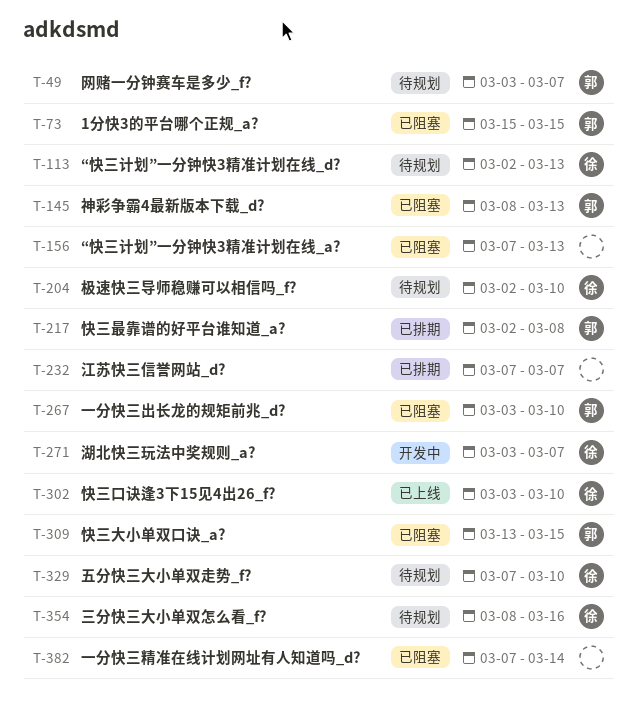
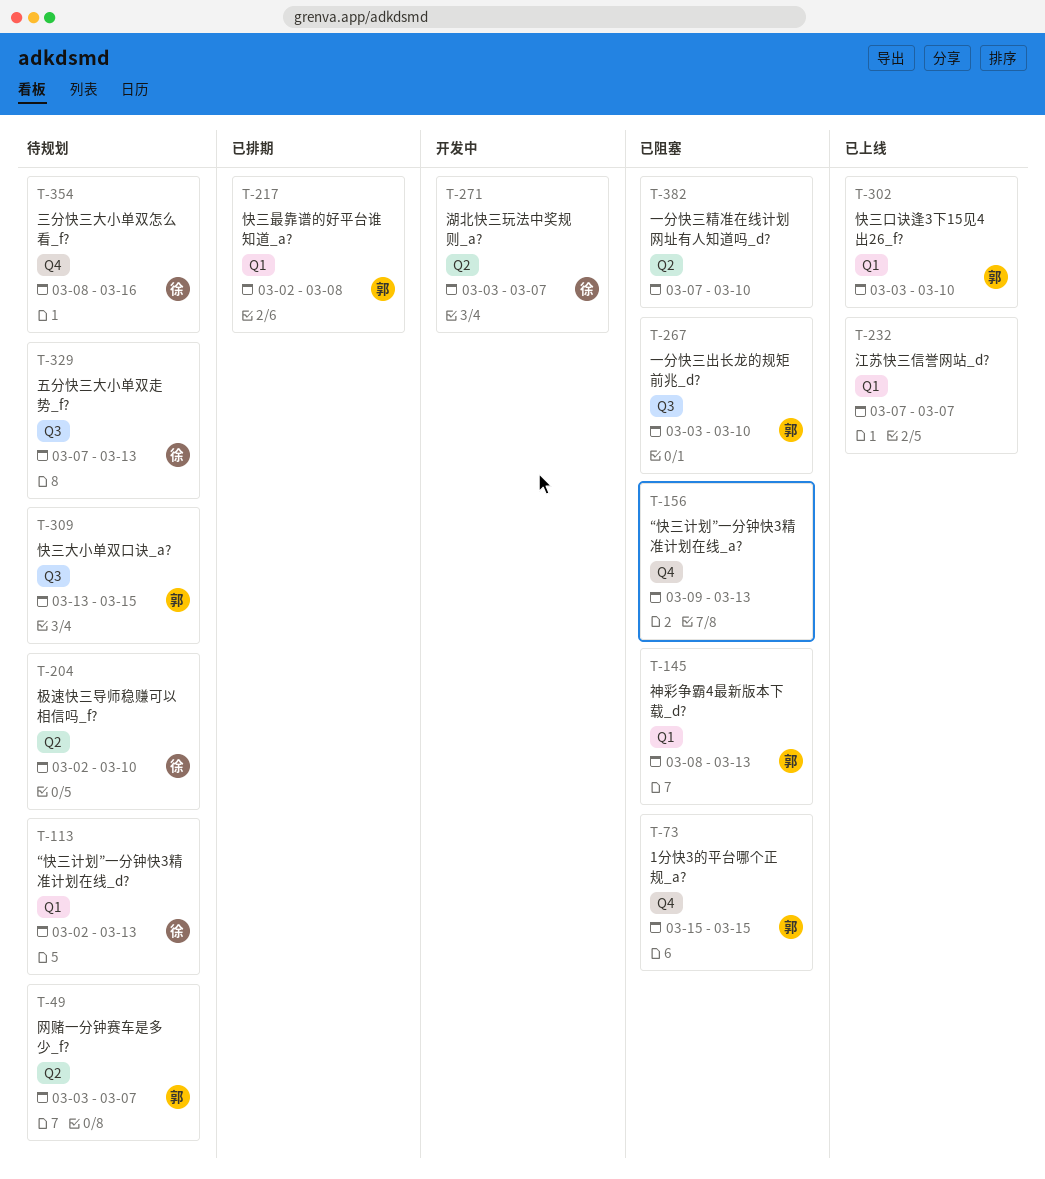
T-156, start: Mar 7 -> Mar 9
T-232, status: 已排期 -> 已上线
T-302, owner: 徐 -> 郭
T-309, status: 已阻塞 -> 待规划
T-329, due: Mar 10 -> Mar 13
T-382, due: Mar 14 -> Mar 10

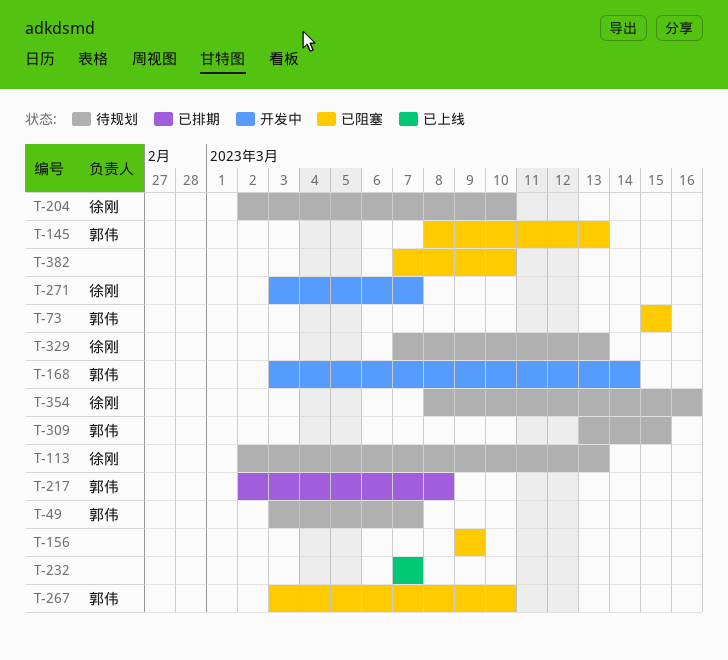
T-156, due: Mar 13 -> Mar 9
T-168: none -> present
T-302: present -> none

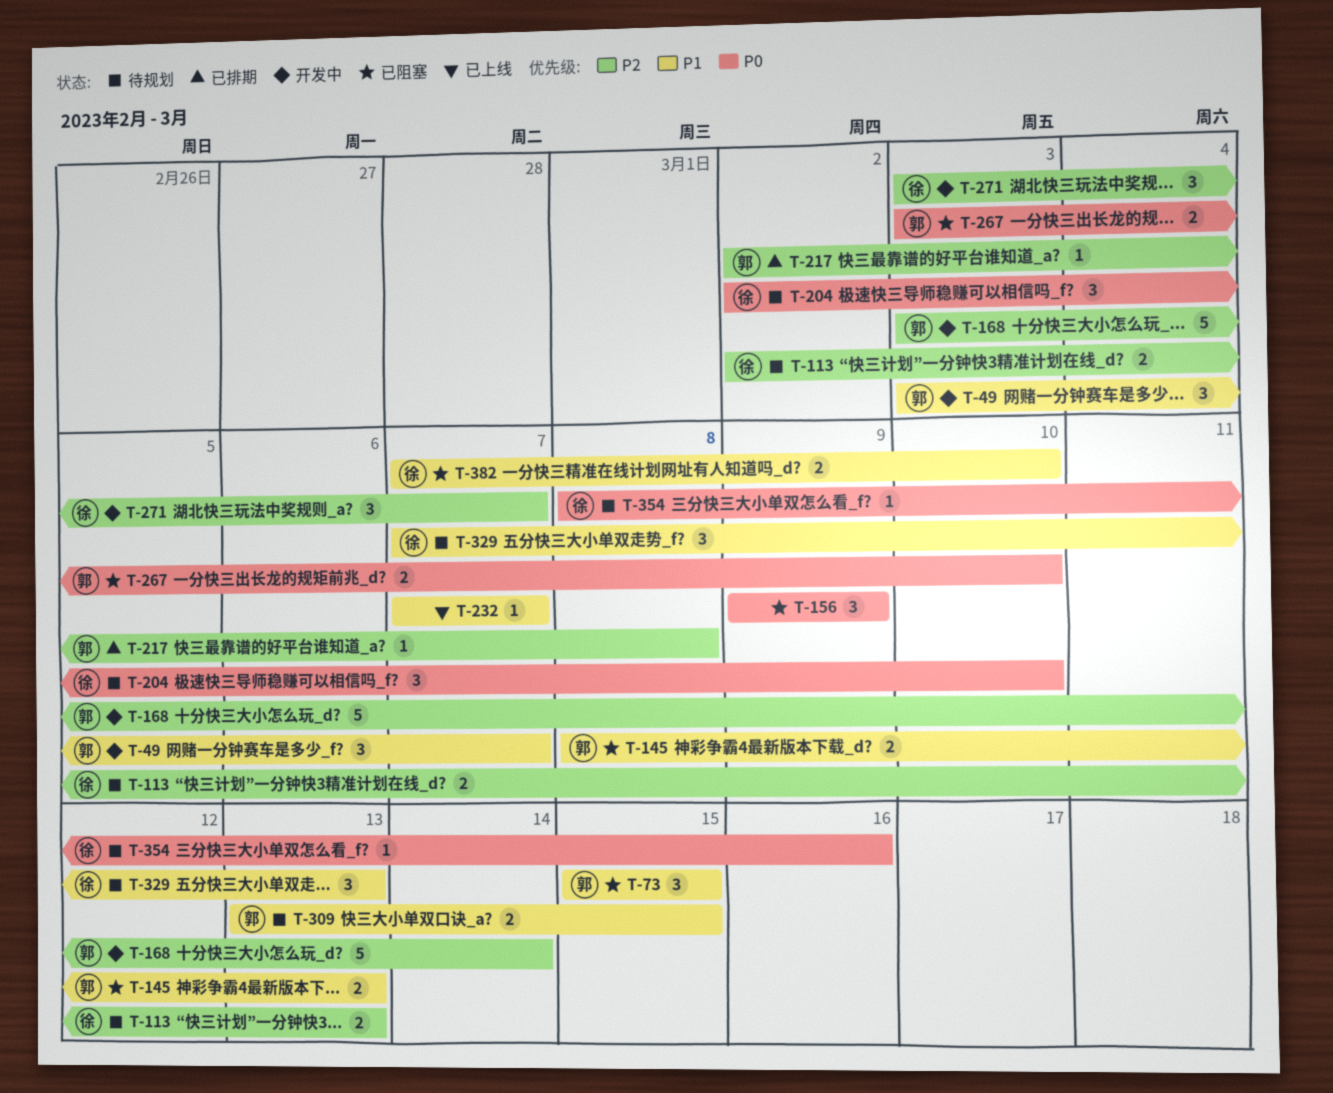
T-49, status: 待规划 -> 开发中
T-382, owner: none -> 徐刚

